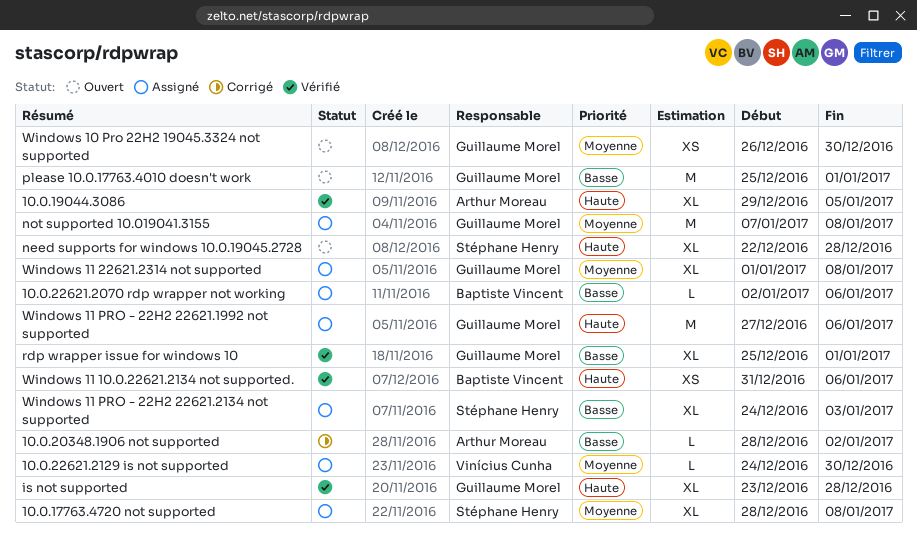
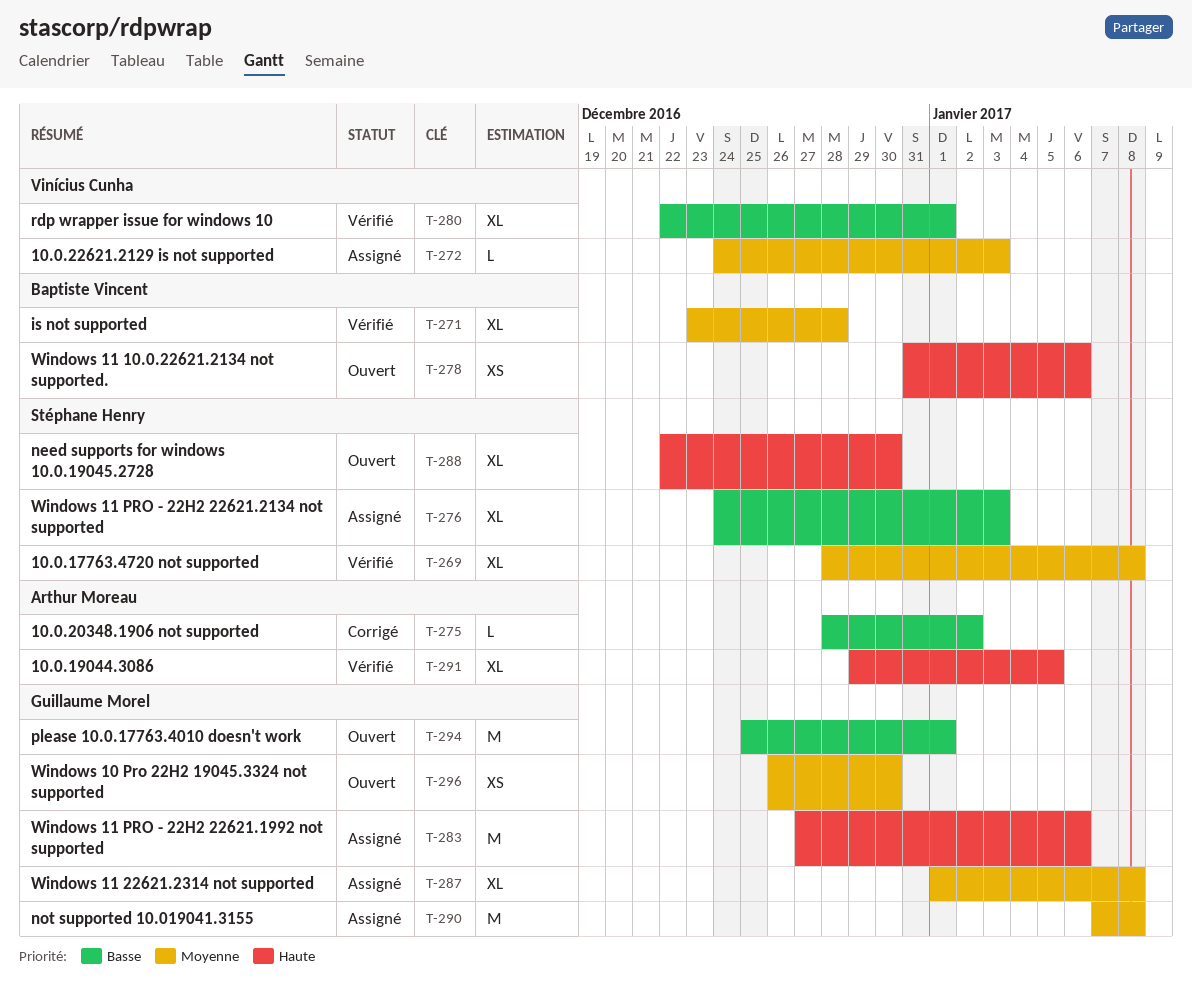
10.0.17763.4720 not supported, status: Assigné -> Vérifié
10.0.22621.2070 rdp wrapper not working: present -> none
10.0.22621.2129 is not supported, due: Dec 30 -> Jan 3
is not supported, owner: Guillaume Morel -> Baptiste Vincent
is not supported, priority: Haute -> Moyenne
need supports for windows 10.0.19045.2728, due: Dec 28 -> Dec 30
rdp wrapper issue for windows 10, owner: Guillaume Morel -> Vinícius Cunha
rdp wrapper issue for windows 10, start: Dec 25 -> Dec 22
Windows 11 10.0.22621.2134 not supported., status: Vérifié -> Ouvert

